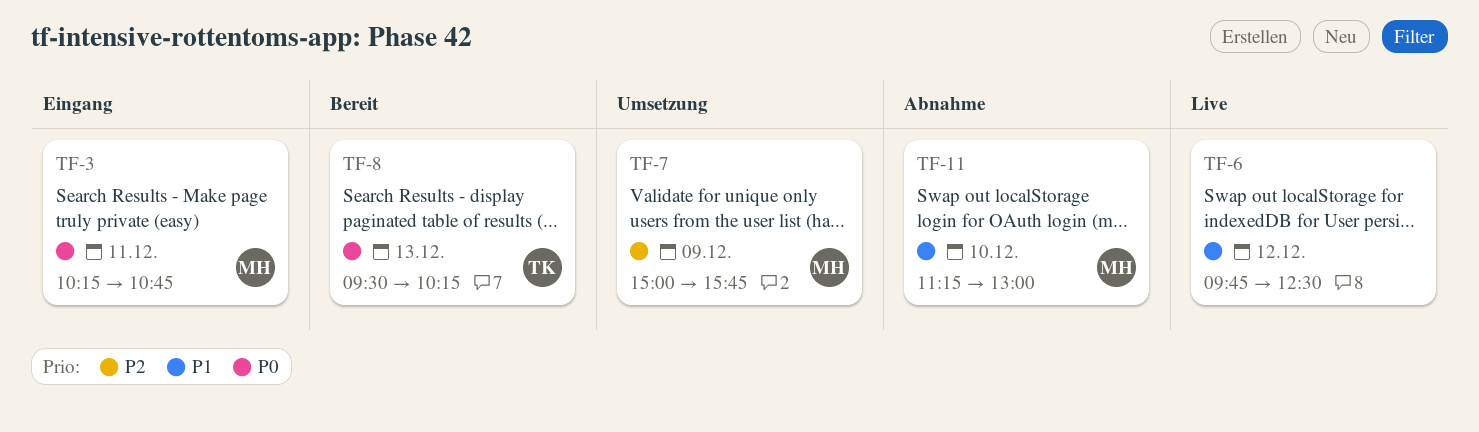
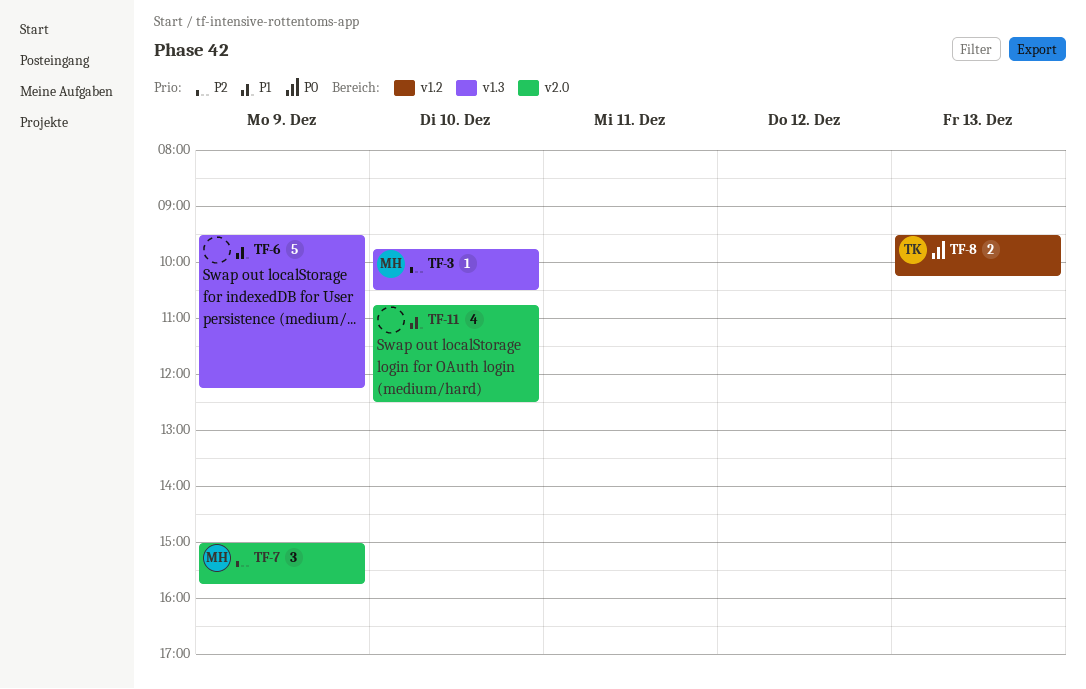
TF-3, priority: P0 -> P2
TF-3, day: Dec 11 -> Dec 10
TF-3, begins: 10:15 -> 09:45
TF-3, ends: 10:45 -> 10:30
TF-6, day: Dec 12 -> Dec 9
TF-6, begins: 09:45 -> 09:30
TF-6, ends: 12:30 -> 12:15
TF-11, owner: MH -> none
TF-11, begins: 11:15 -> 10:45
TF-11, ends: 13:00 -> 12:30

